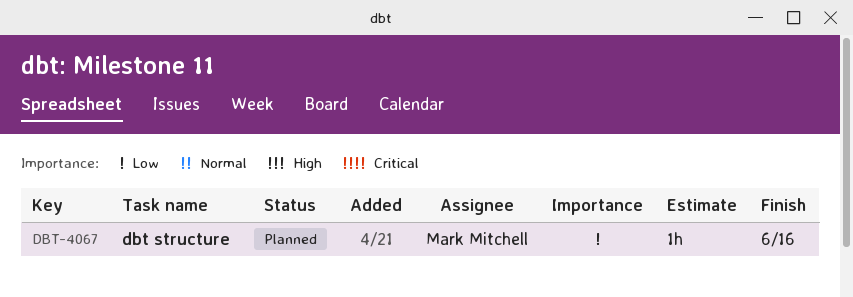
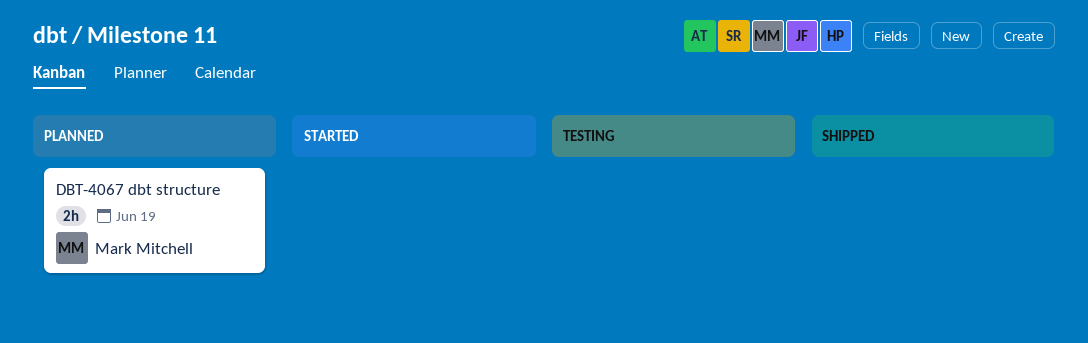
DBT-4067, estimate: 1h -> 2h
DBT-4067, due: Jun 16 -> Jun 19

